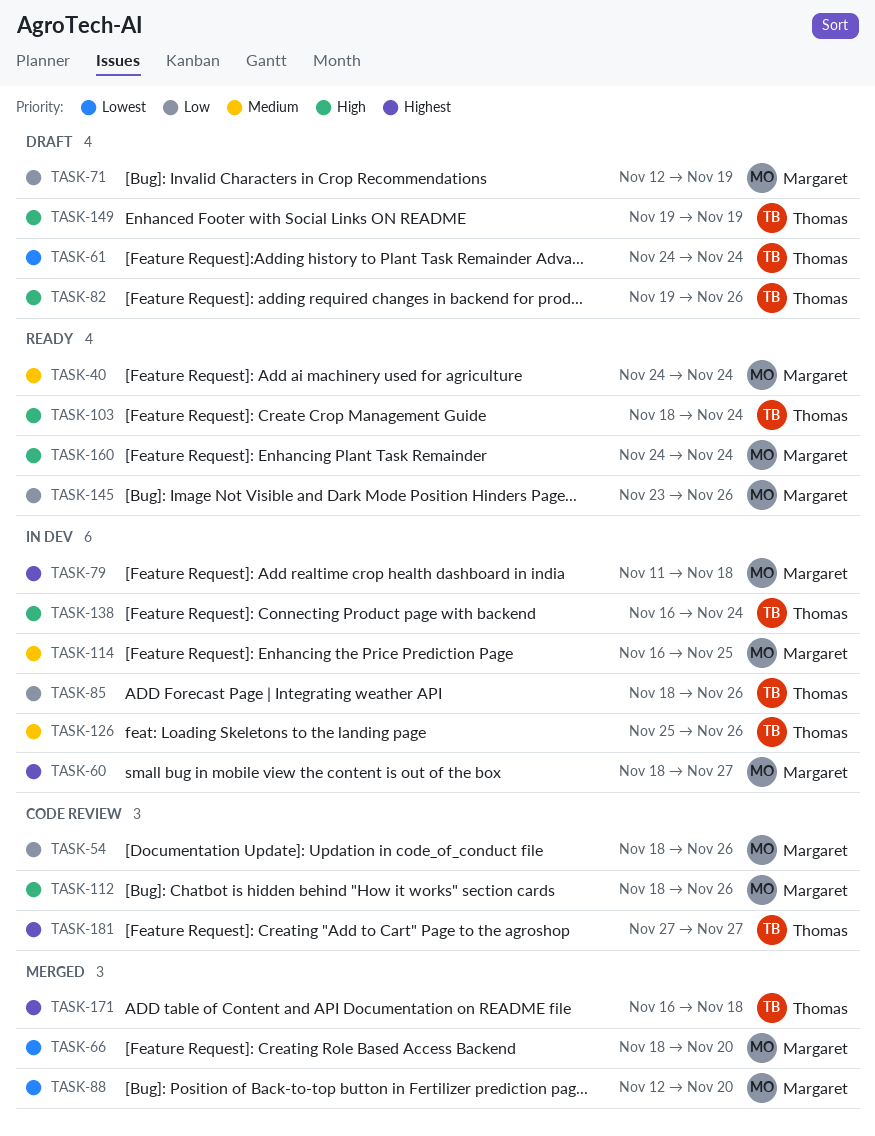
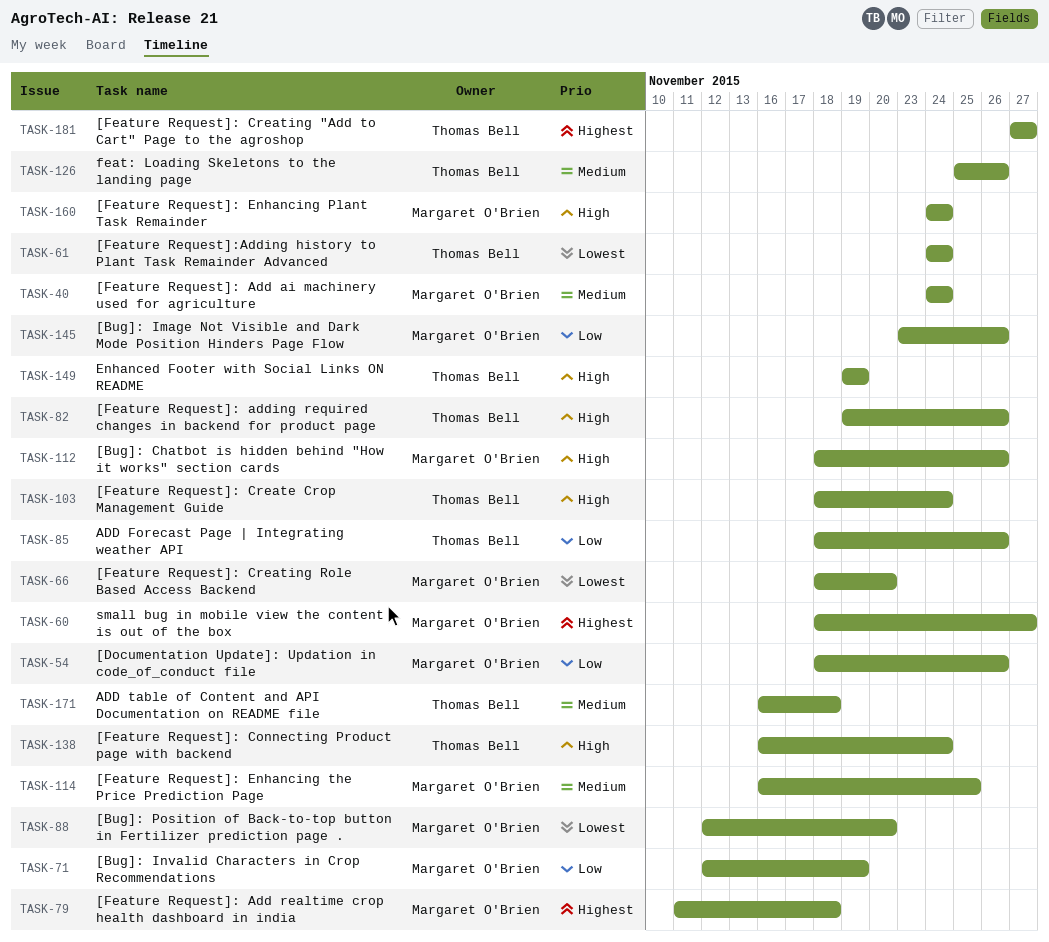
TASK-171, priority: Highest -> Medium

